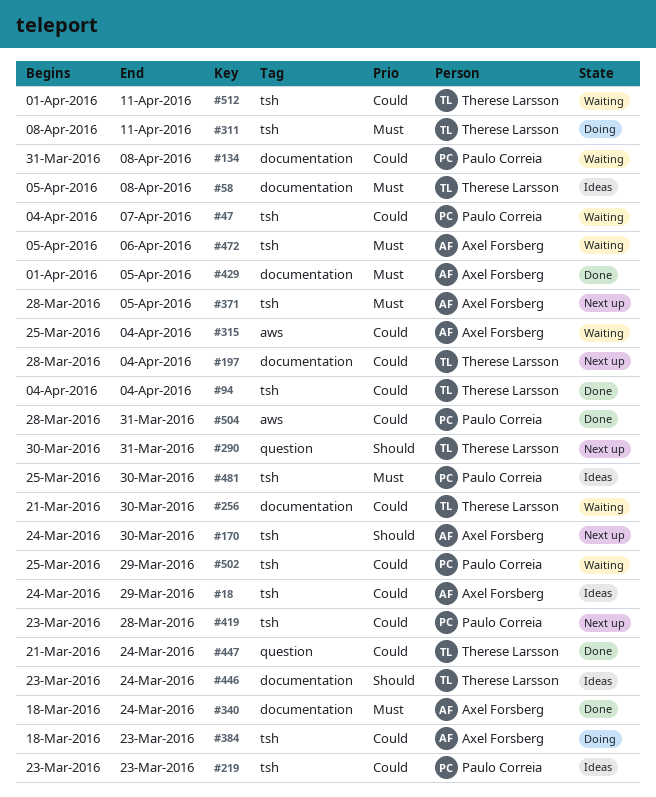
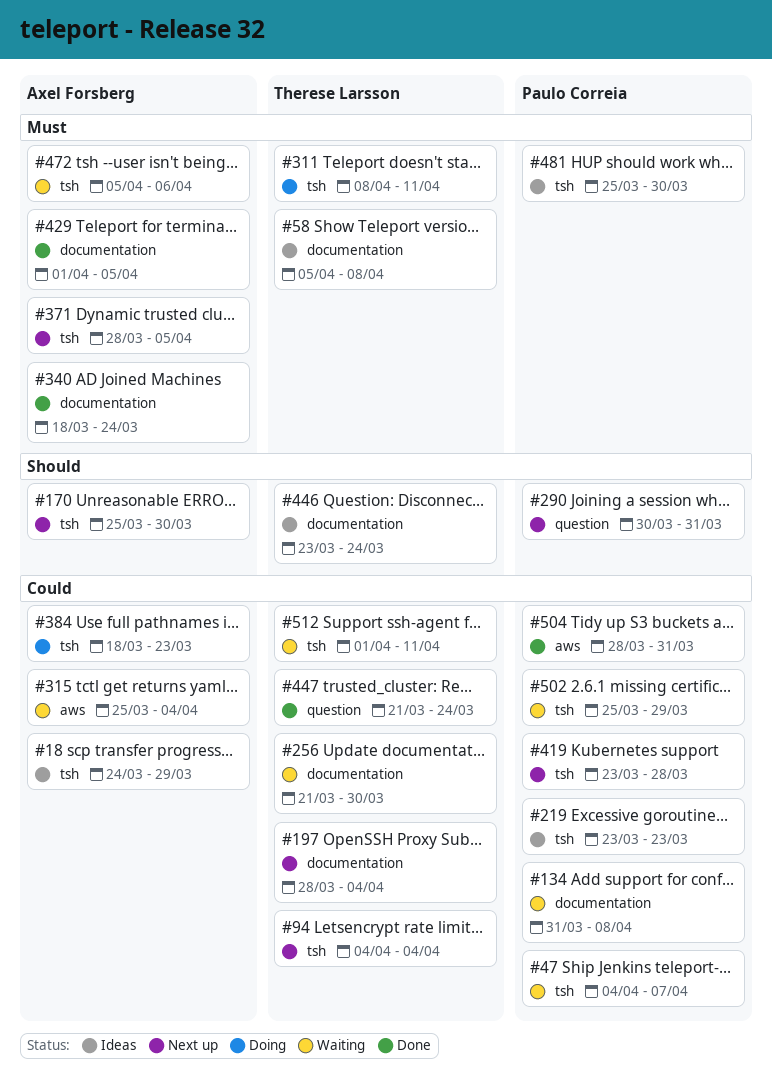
#94, status: Done -> Next up
#170, start: Mar 24 -> Mar 25
#290, owner: Therese Larsson -> Paulo Correia

